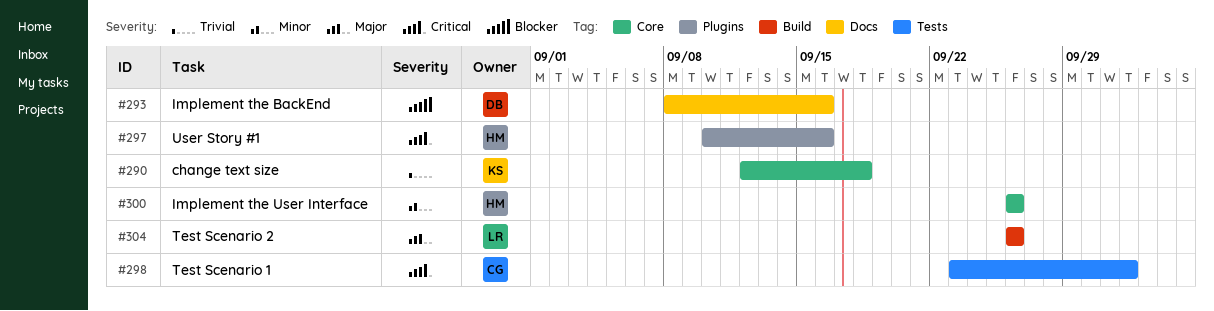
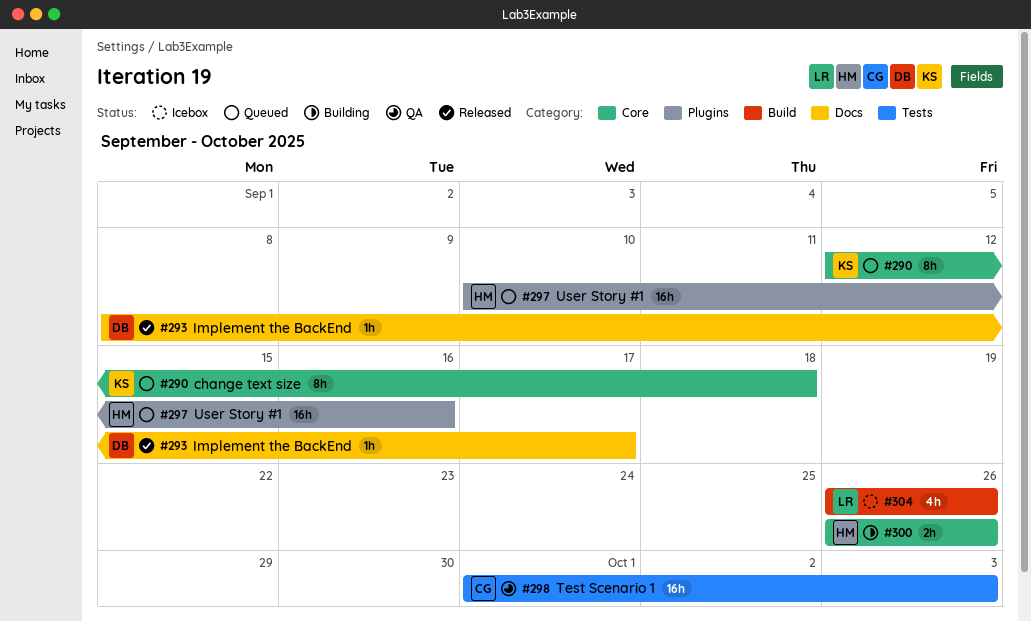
#293, due: Sep 16 -> Sep 17
#298, start: Sep 23 -> Oct 1
#298, due: Oct 2 -> Oct 3

